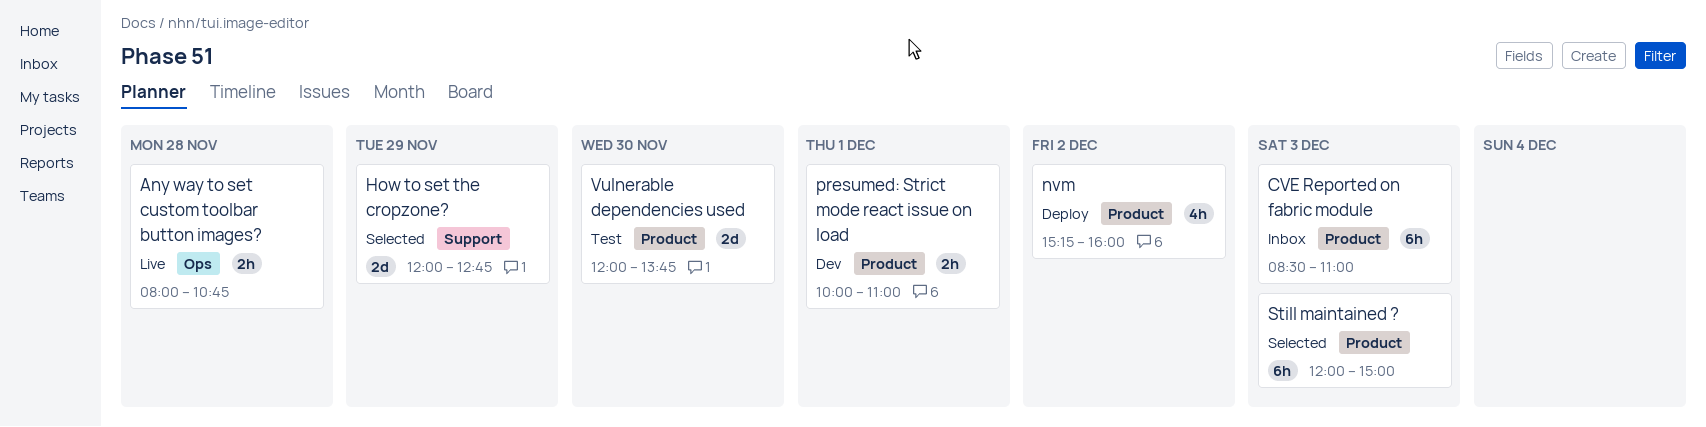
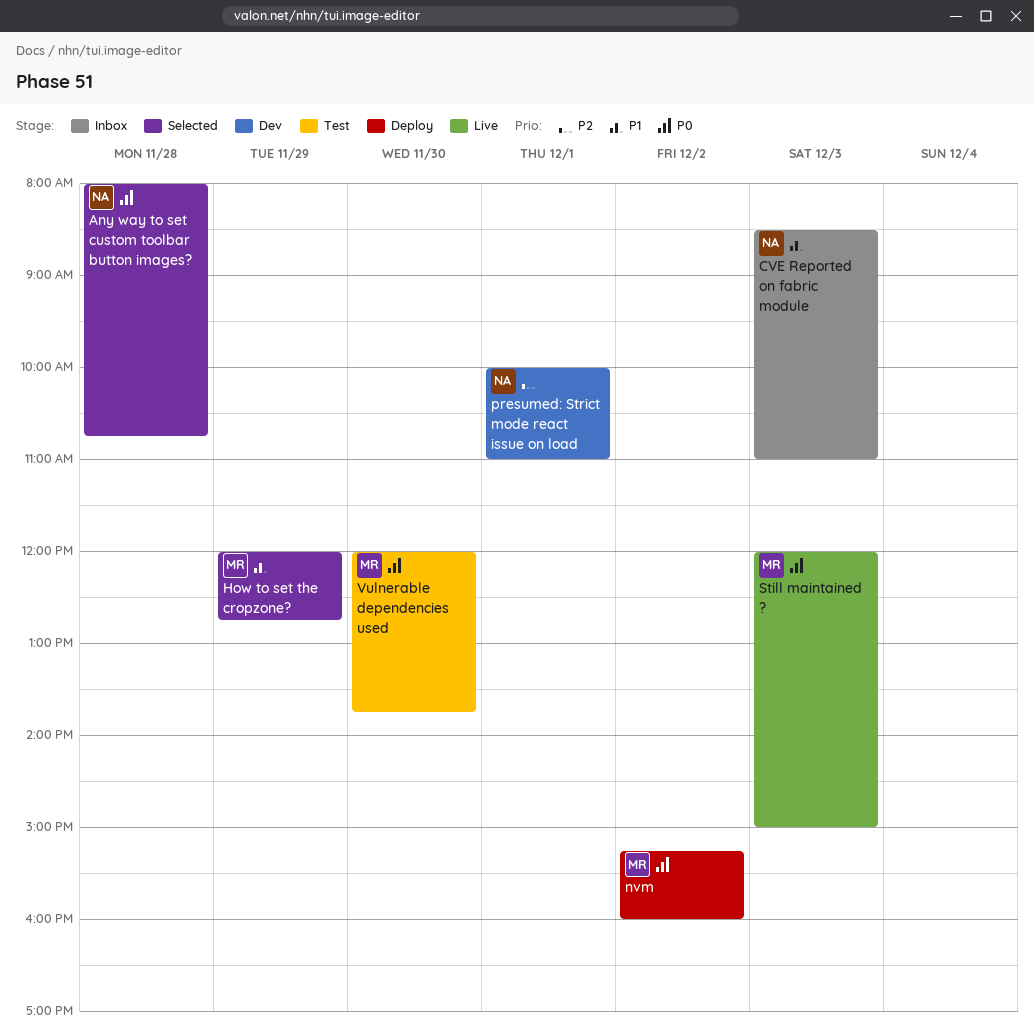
Any way to set custom toolbar button images?, status: Live -> Selected
Still maintained ?, status: Selected -> Live

